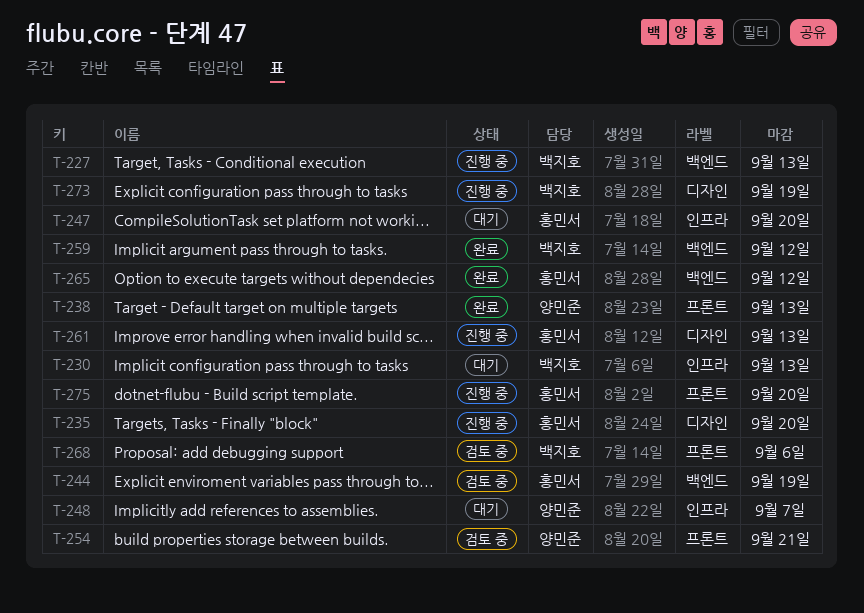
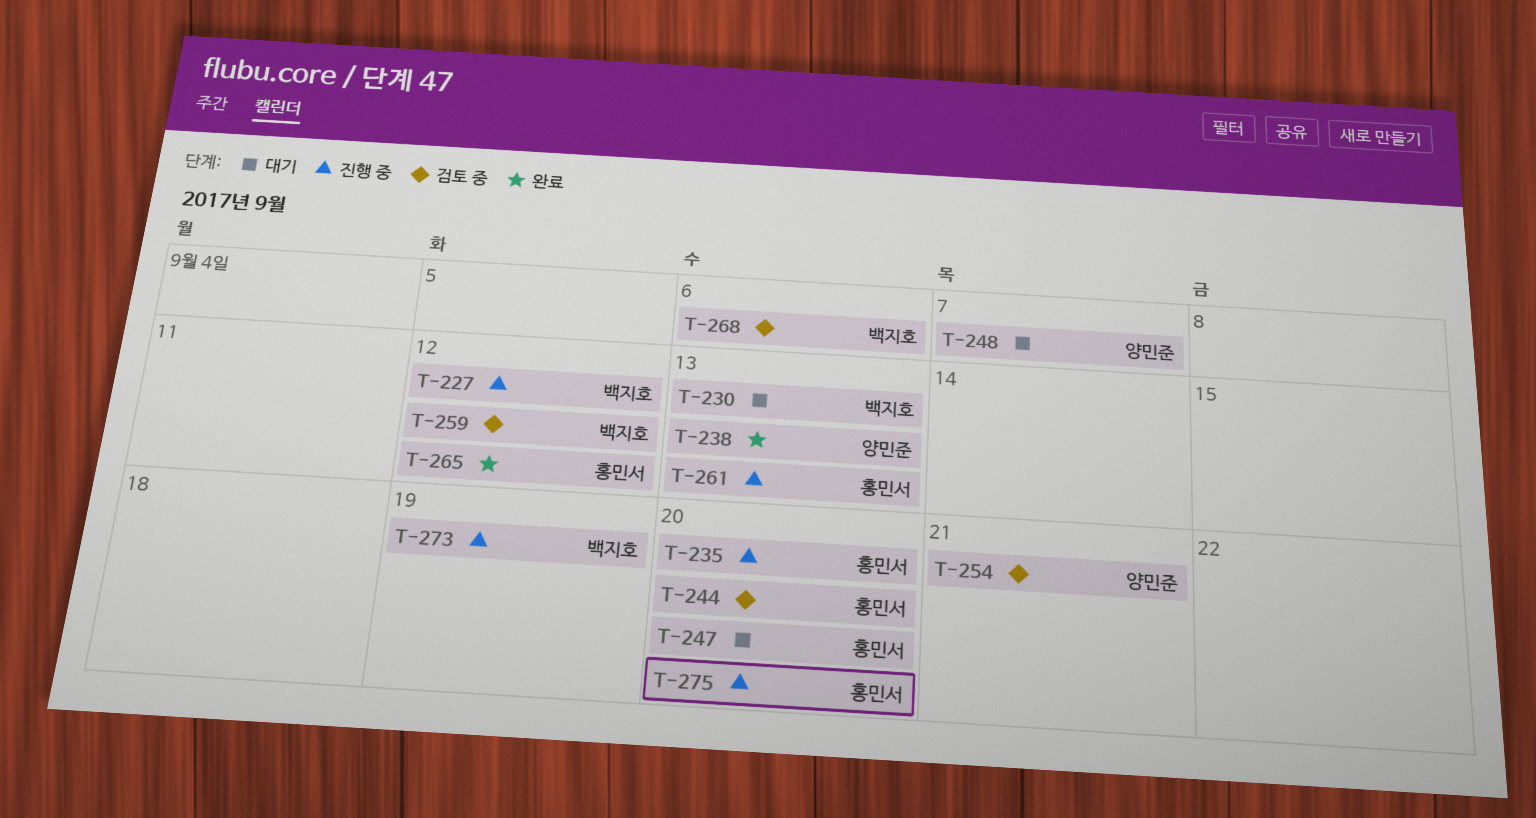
T-227, due: Sep 13 -> Sep 12
T-244, due: Sep 19 -> Sep 20
T-259, status: 완료 -> 검토 중

